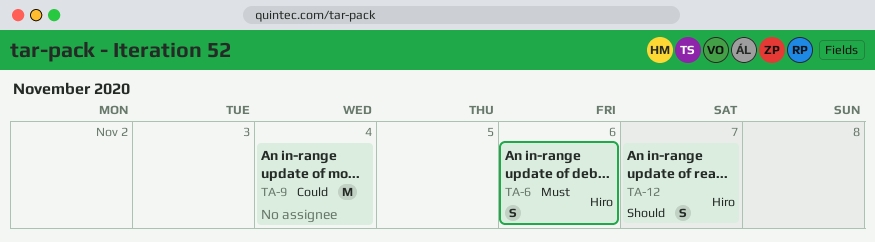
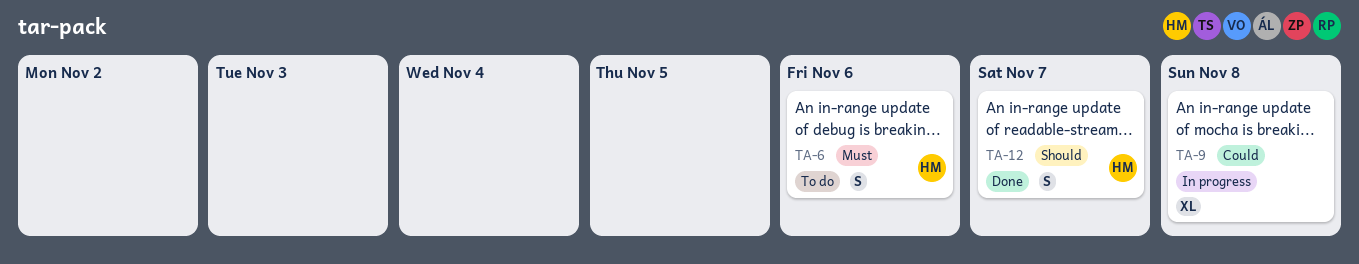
TA-9, estimate: M -> XL
TA-9, due: Nov 4 -> Nov 8

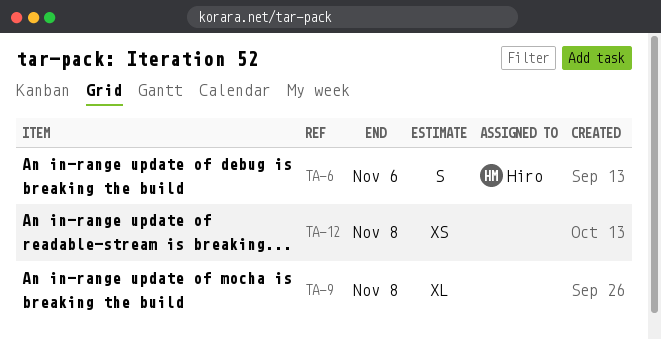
TA-12, owner: Hiro -> none
TA-12, estimate: S -> XS
TA-12, due: Nov 7 -> Nov 8

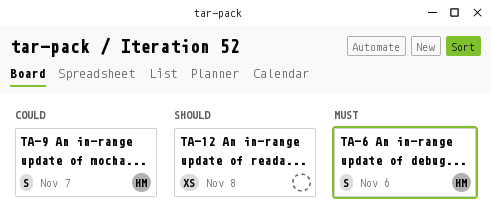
TA-9, owner: none -> Hiro
TA-9, estimate: XL -> S
TA-9, due: Nov 8 -> Nov 7

